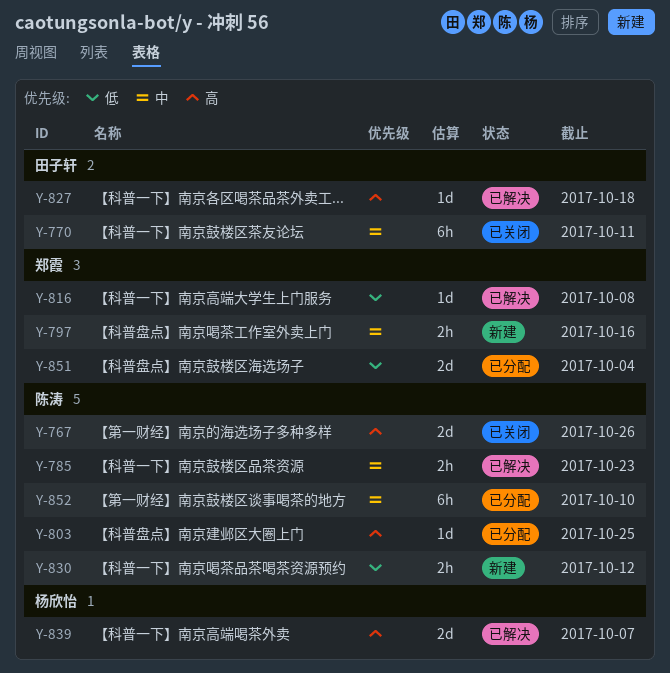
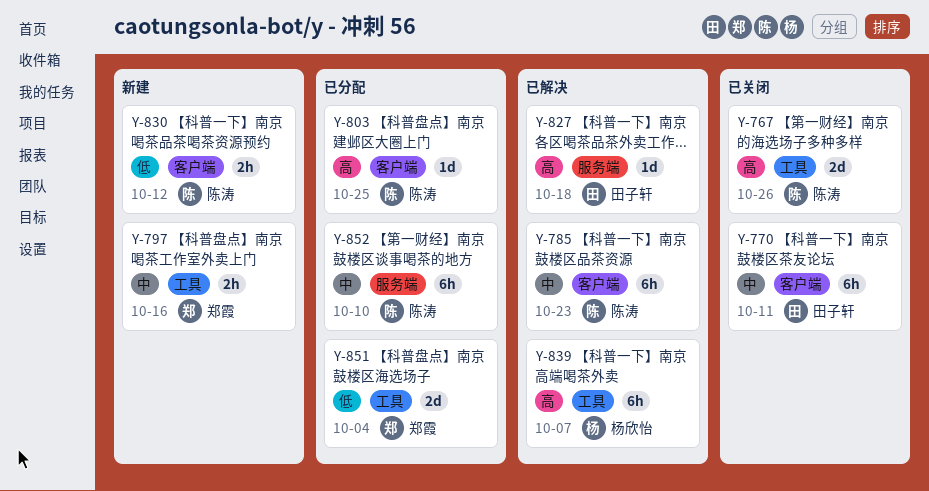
Y-785, estimate: 2h -> 6h
Y-816: present -> none
Y-839, estimate: 2d -> 6h

